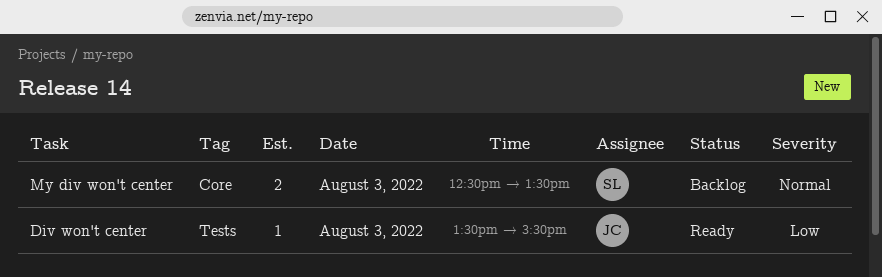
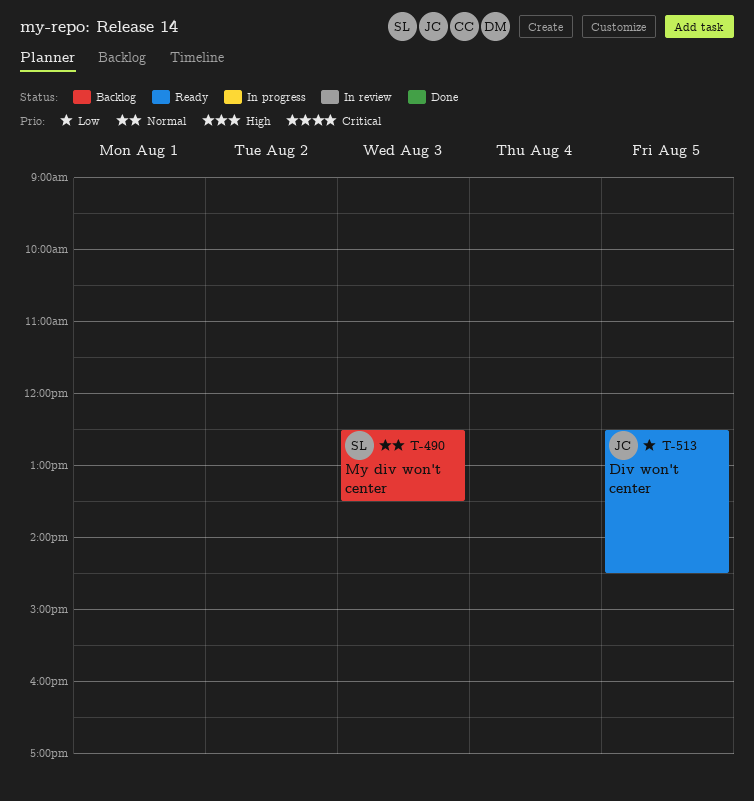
Div won't center, day: Aug 3 -> Aug 5
Div won't center, begins: 13:30 -> 12:30
Div won't center, ends: 15:30 -> 14:30

